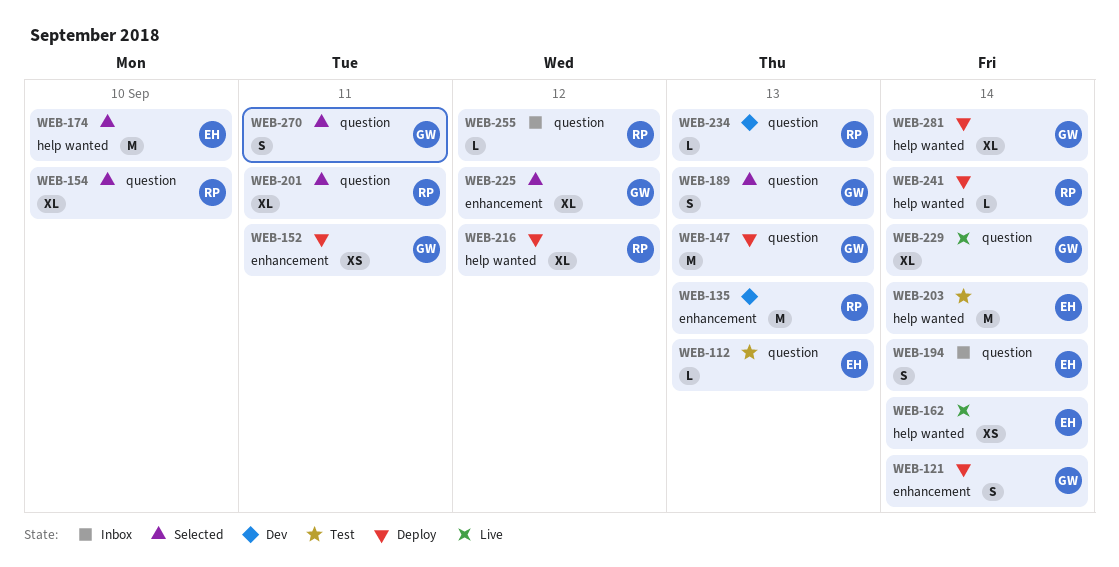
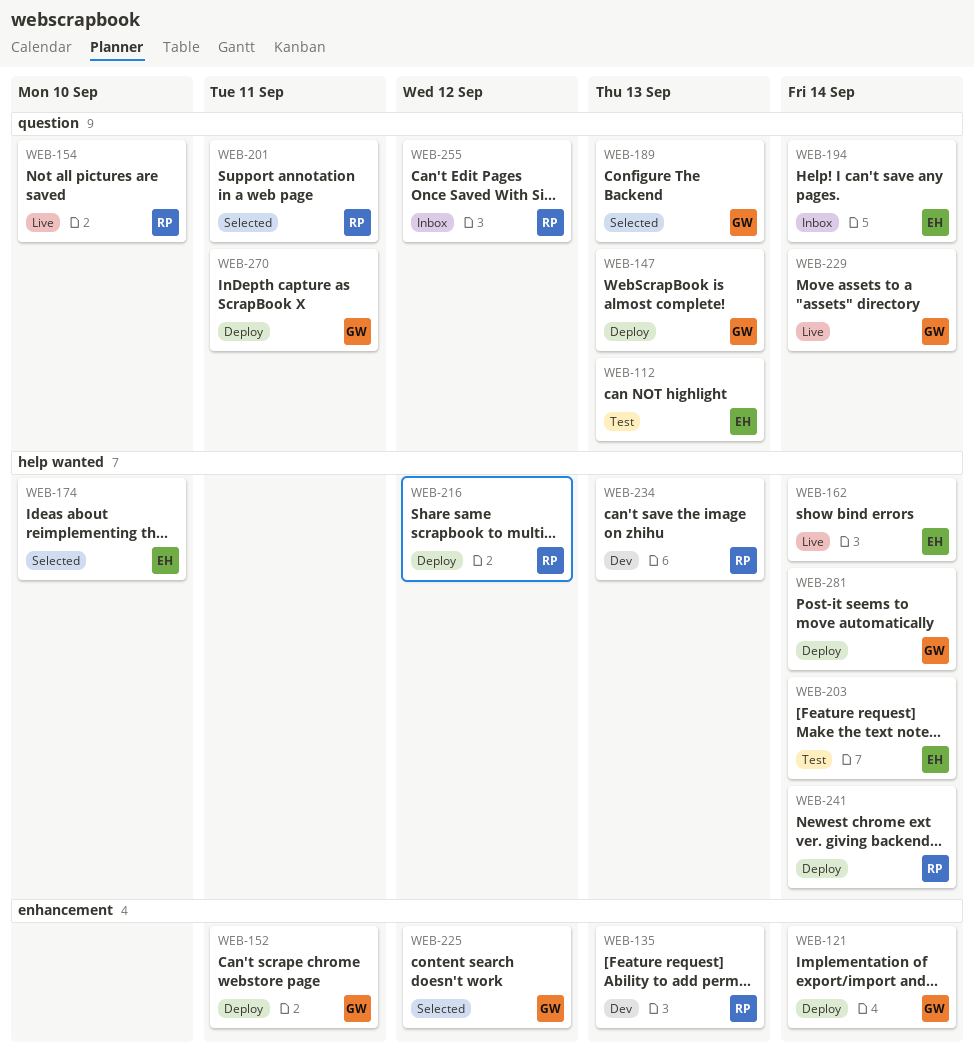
WEB-154, status: Selected -> Live
WEB-234, label: question -> help wanted
WEB-270, status: Selected -> Deploy

